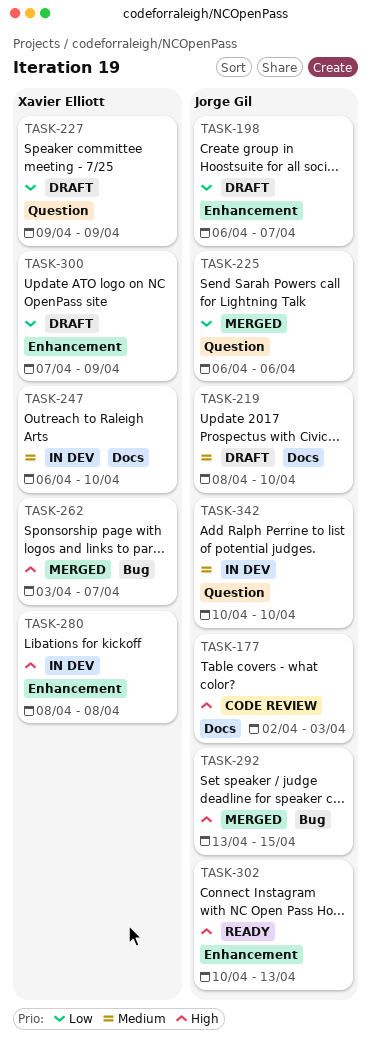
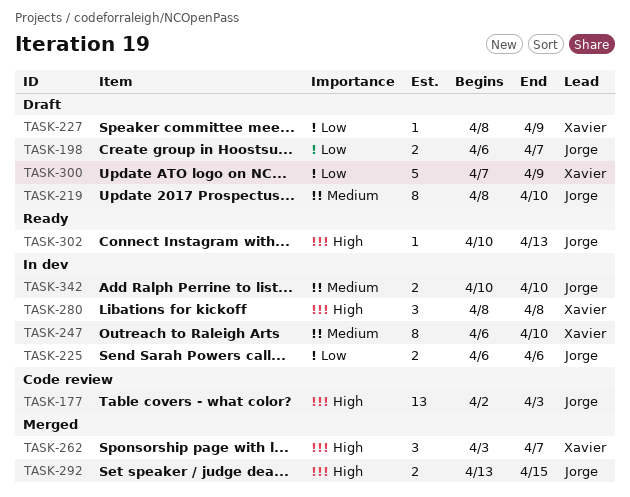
TASK-225, status: Merged -> In dev
TASK-227, start: Apr 9 -> Apr 8

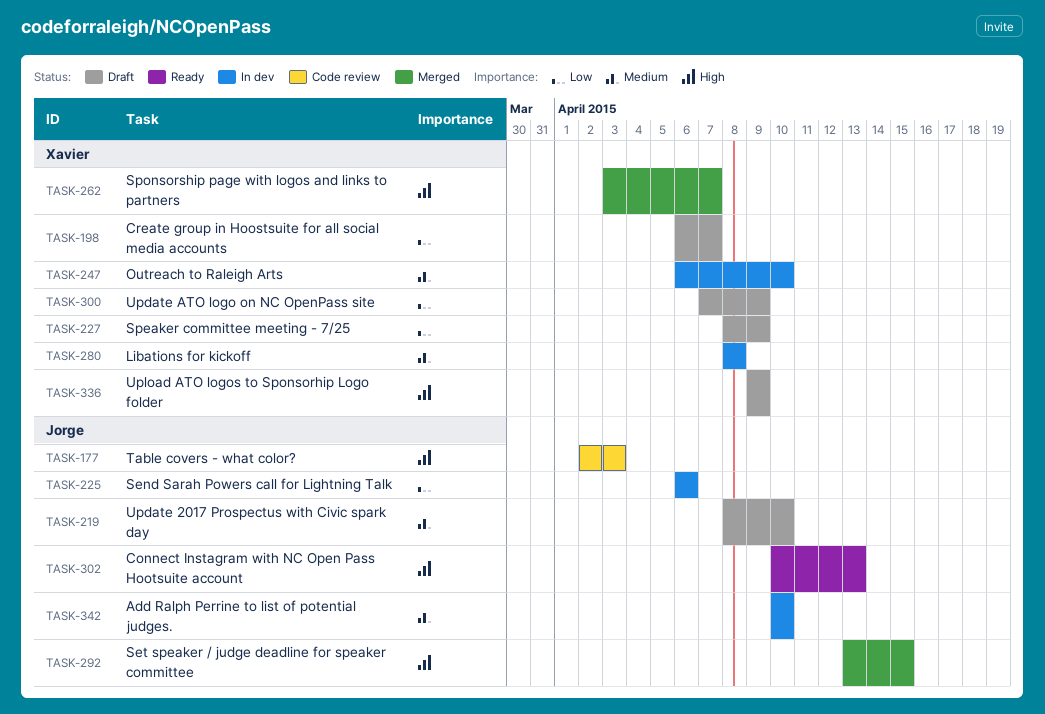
TASK-198, owner: Jorge -> Xavier
TASK-280, priority: High -> Medium
TASK-336: none -> present

